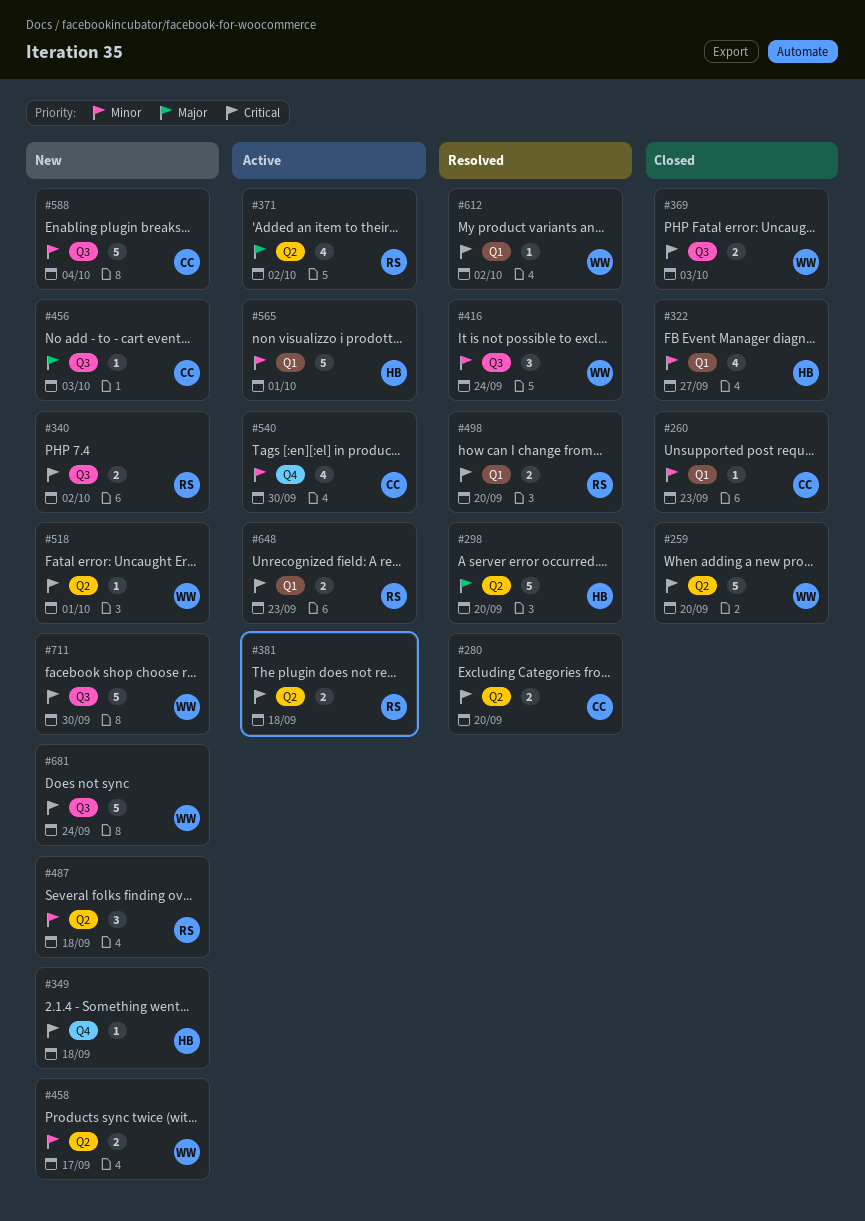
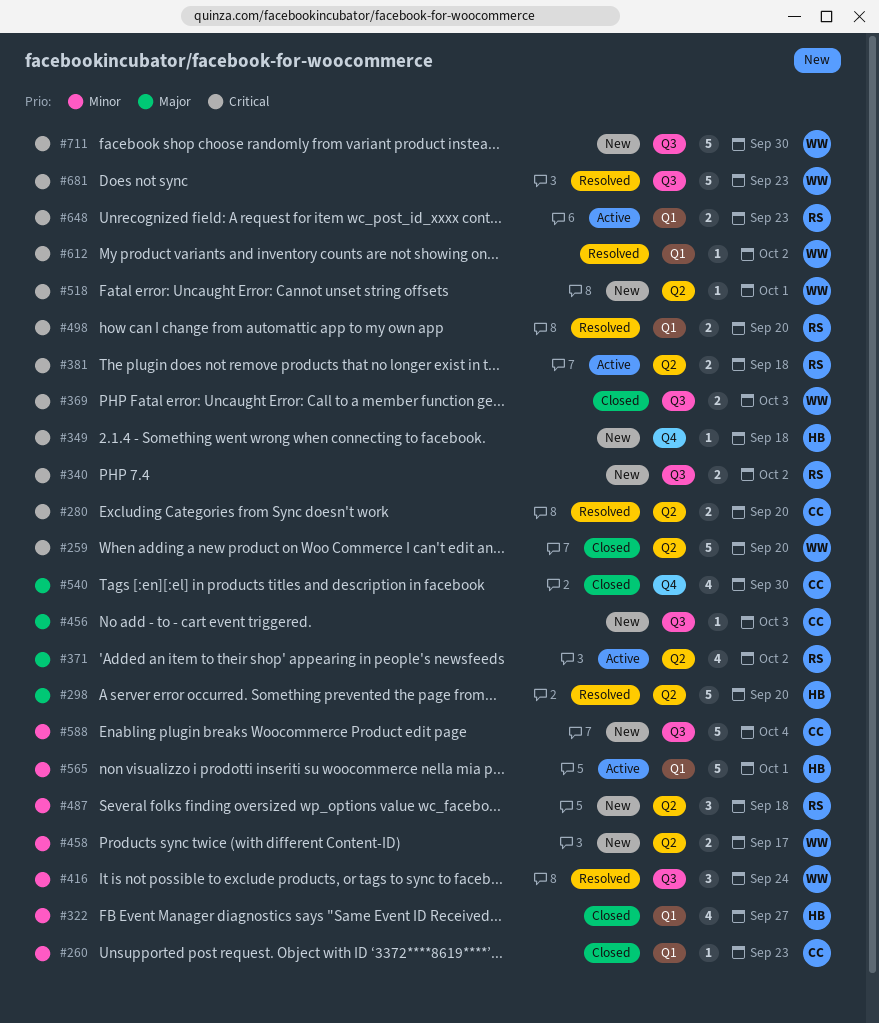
#540, status: Active -> Closed
#540, priority: Minor -> Major
#681, status: New -> Resolved
#681, due: Sep 24 -> Sep 23

